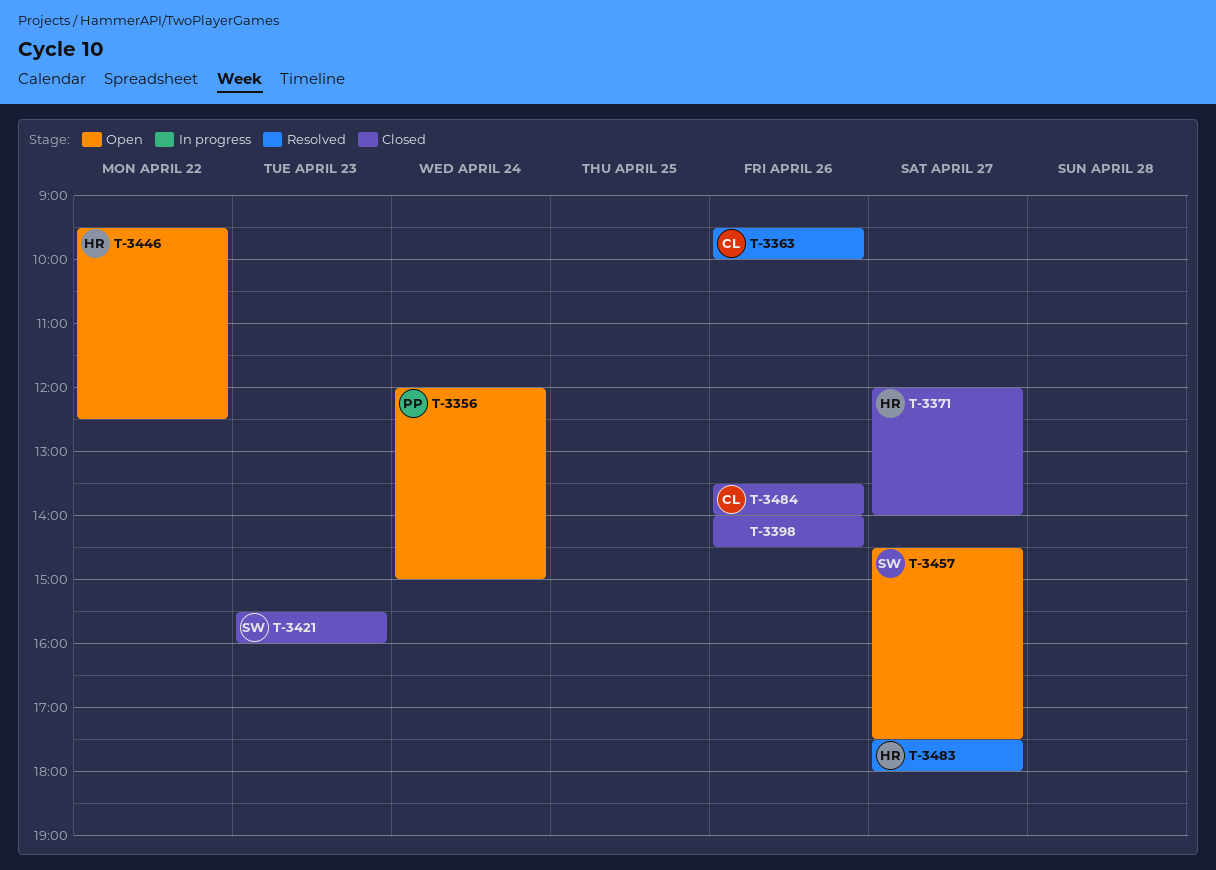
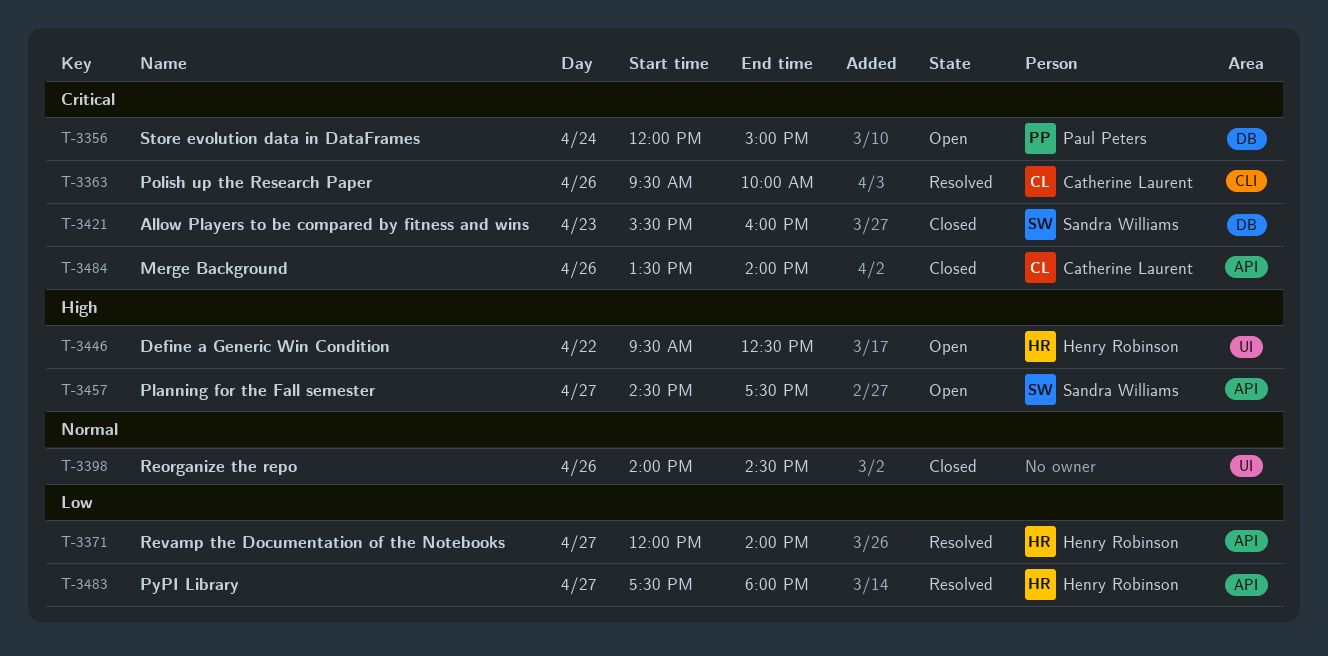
T-3371, status: Closed -> Resolved

